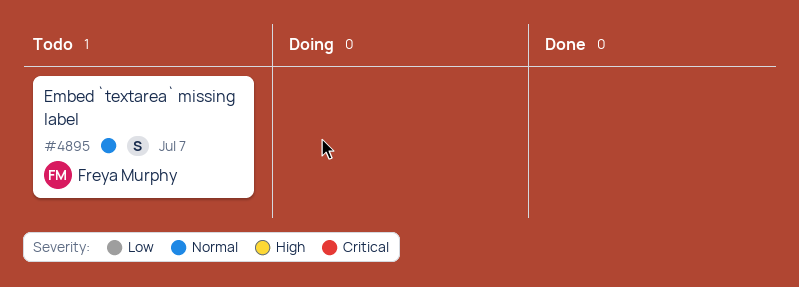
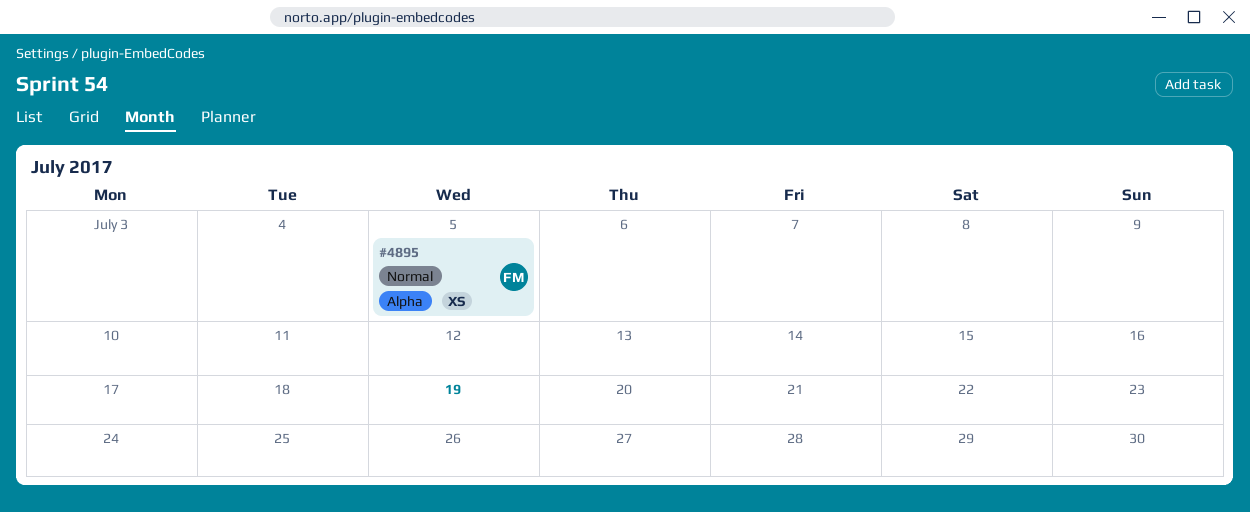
#4895, estimate: S -> XS
#4895, due: Jul 7 -> Jul 5

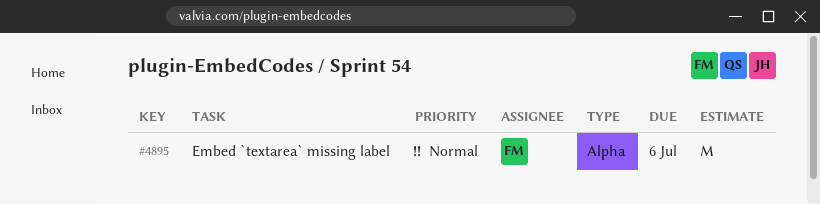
#4895, estimate: XS -> M
#4895, due: Jul 5 -> Jul 6

